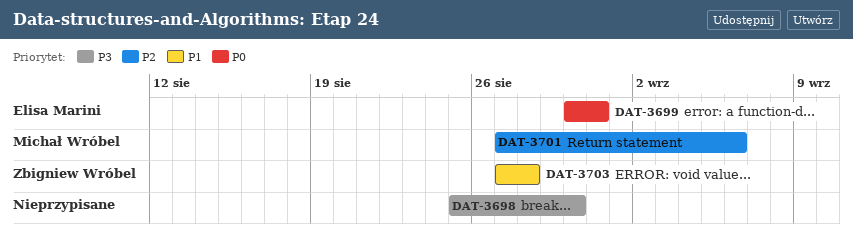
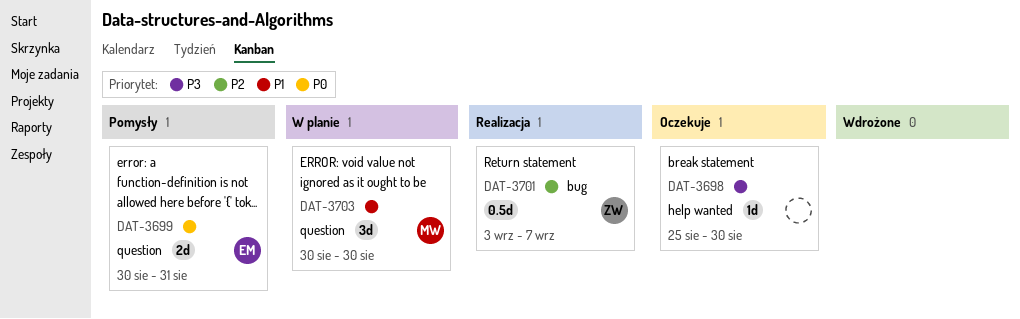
DAT-3701, owner: Michał Wróbel -> Zbigniew Wróbel
DAT-3701, start: Aug 27 -> Sep 3
DAT-3701, due: Sep 6 -> Sep 7
DAT-3703, owner: Zbigniew Wróbel -> Michał Wróbel
DAT-3703, start: Aug 27 -> Aug 30
DAT-3703, due: Aug 28 -> Aug 30

